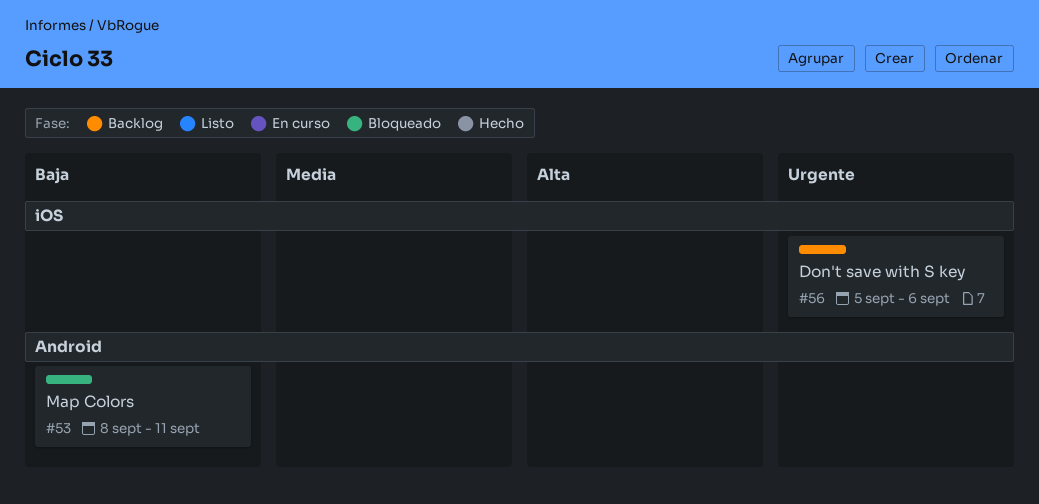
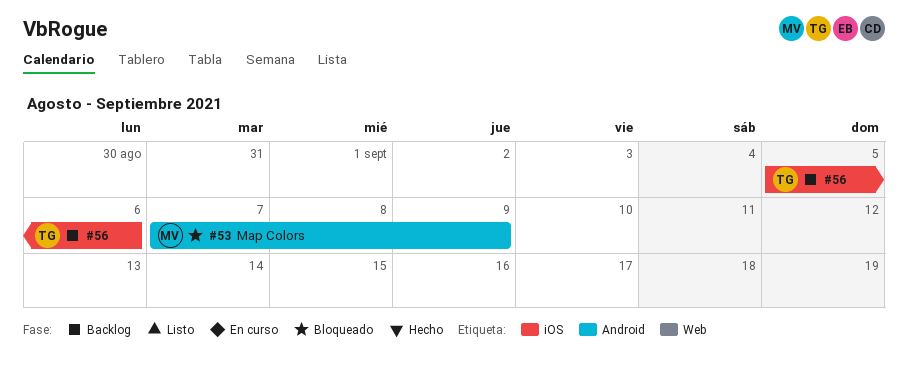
#53, start: Sep 8 -> Sep 7
#53, due: Sep 11 -> Sep 9

